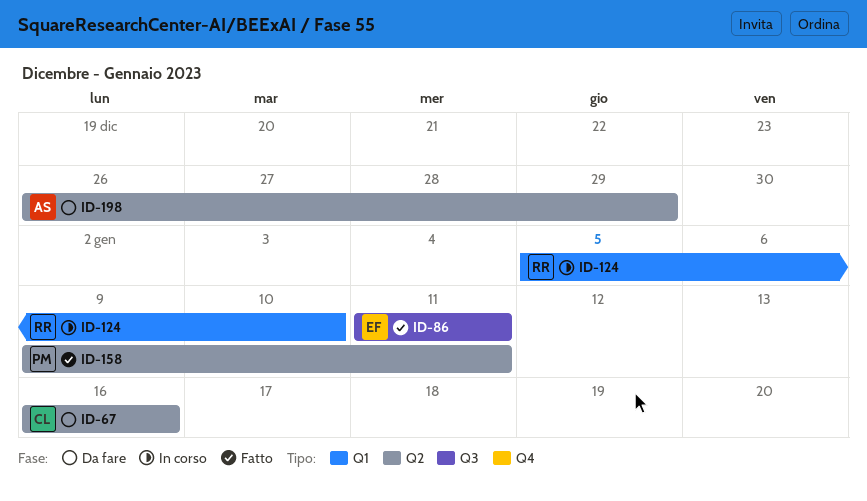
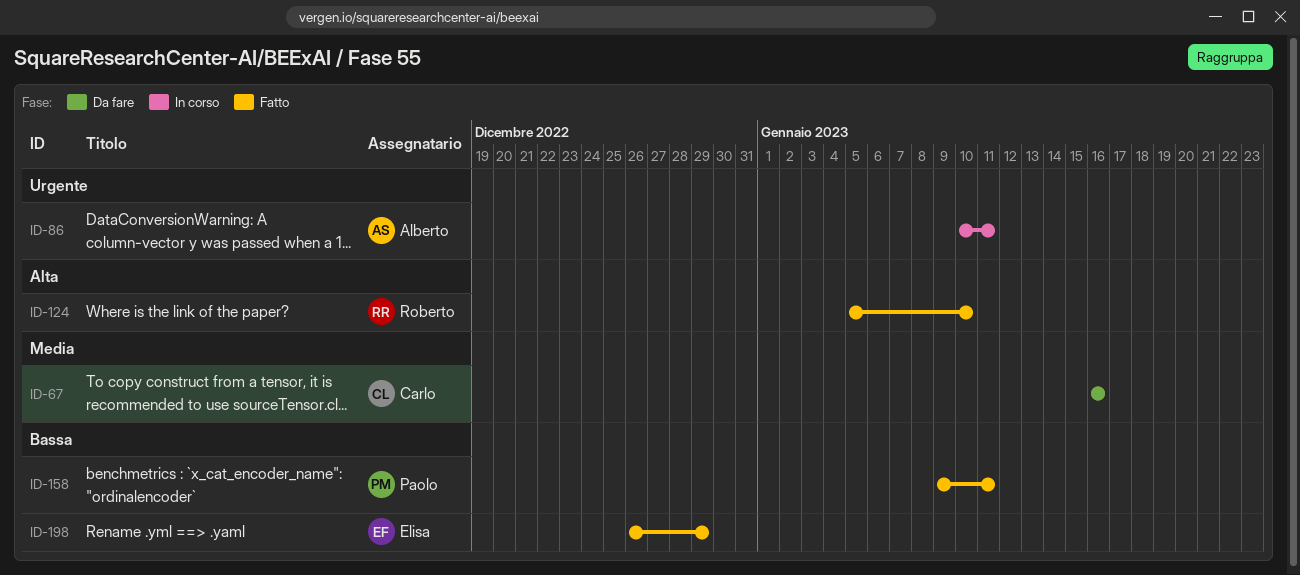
ID-86, status: Fatto -> In corso
ID-86, owner: Elisa -> Alberto
ID-86, start: Jan 11 -> Jan 10
ID-124, status: In corso -> Fatto
ID-198, status: Da fare -> Fatto
ID-198, owner: Alberto -> Elisa

